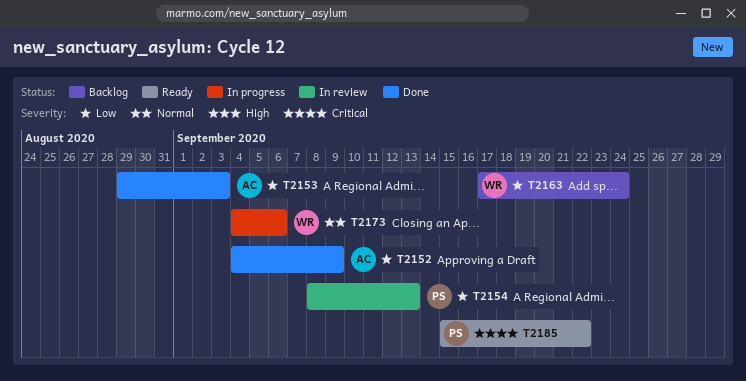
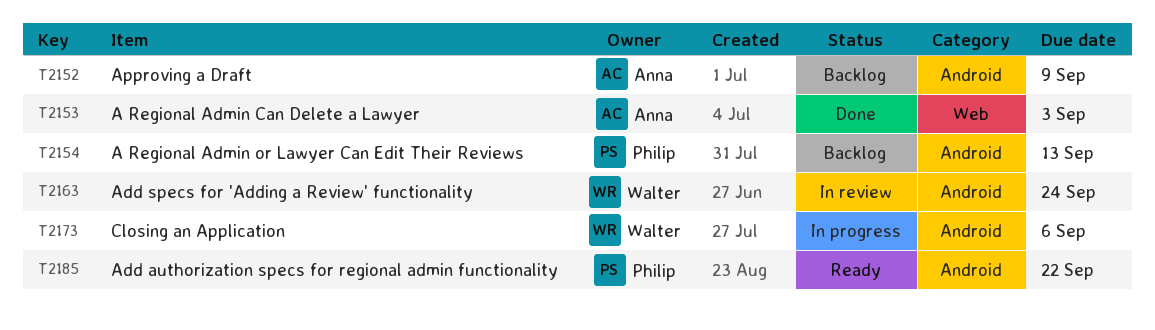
T2152, status: Done -> Backlog
T2154, status: In review -> Backlog
T2163, status: Backlog -> In review

